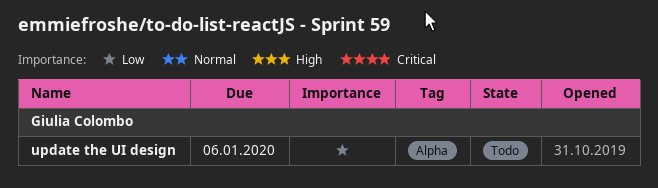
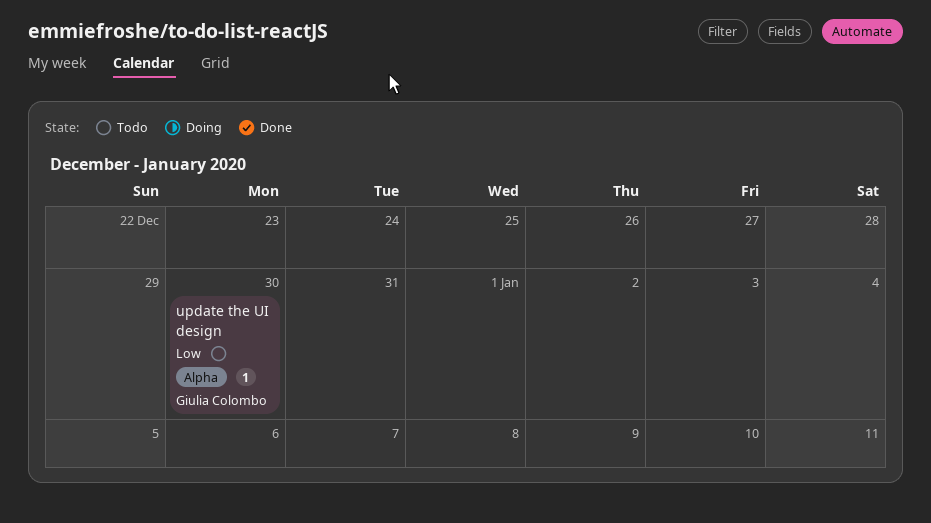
update the UI design, due: Jan 6 -> Dec 30

